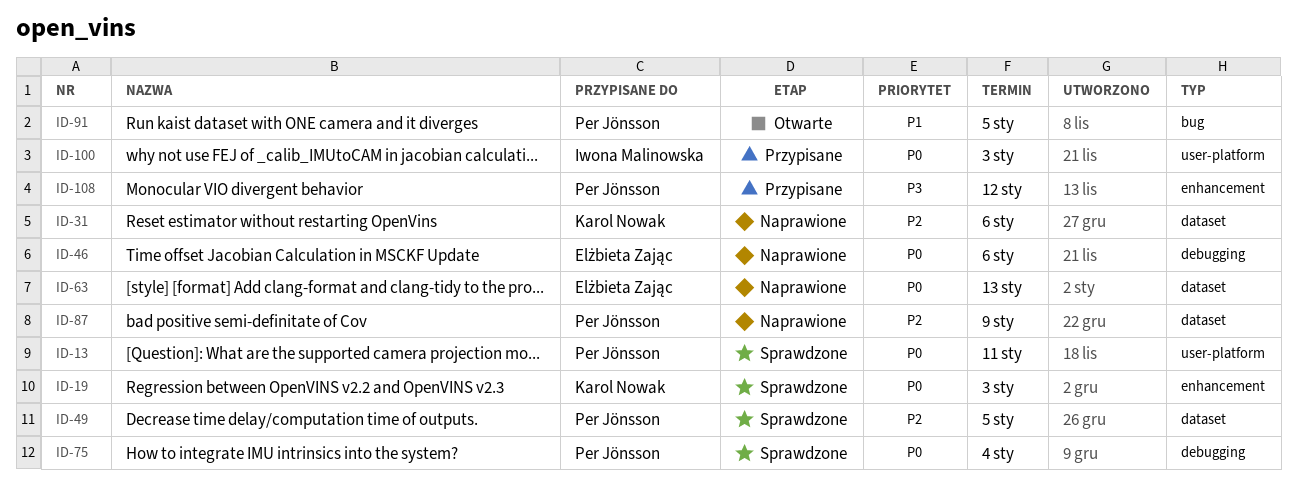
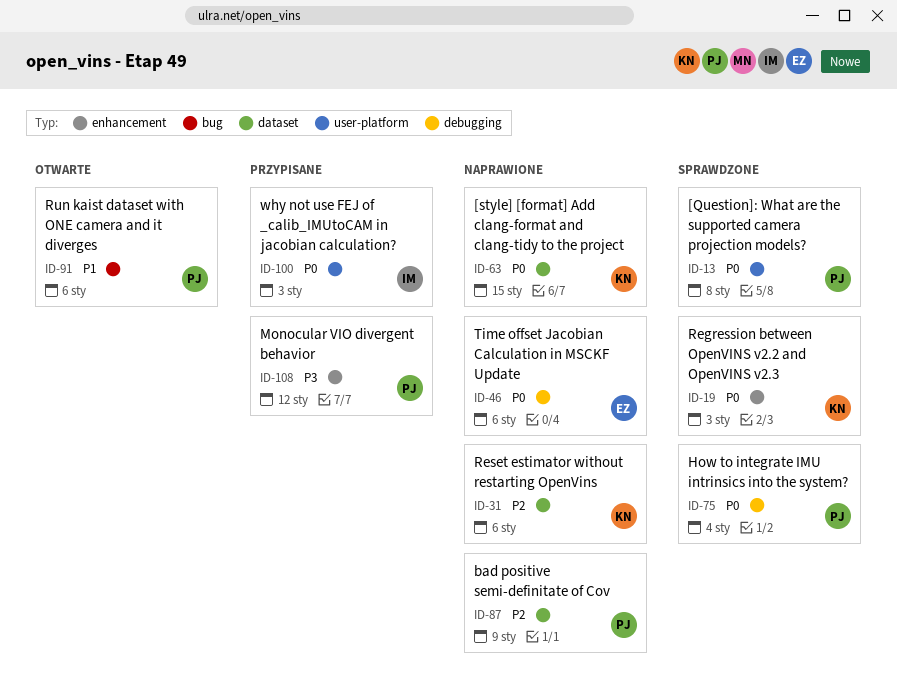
ID-13, due: Jan 11 -> Jan 8
ID-49: present -> none
ID-63, owner: Elżbieta Zając -> Karol Nowak
ID-63, due: Jan 13 -> Jan 15
ID-91, due: Jan 5 -> Jan 6

